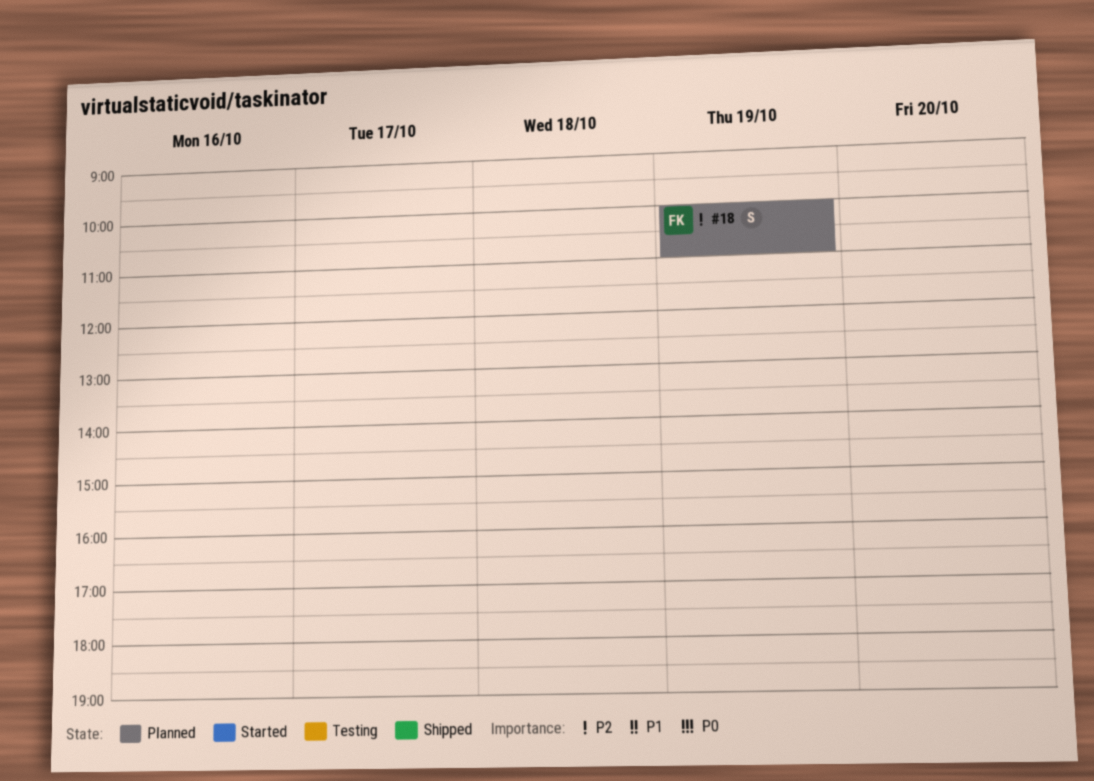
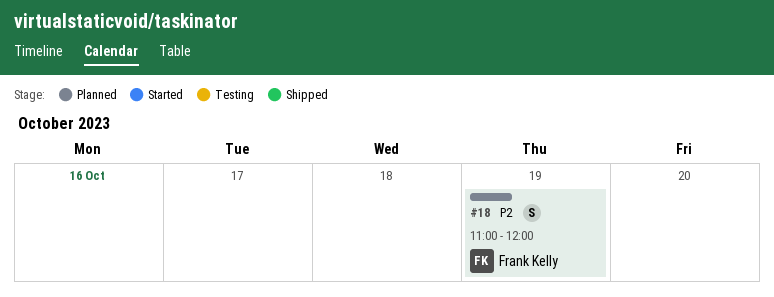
#18, begins: 10:00 -> 11:00
#18, ends: 11:00 -> 12:00

